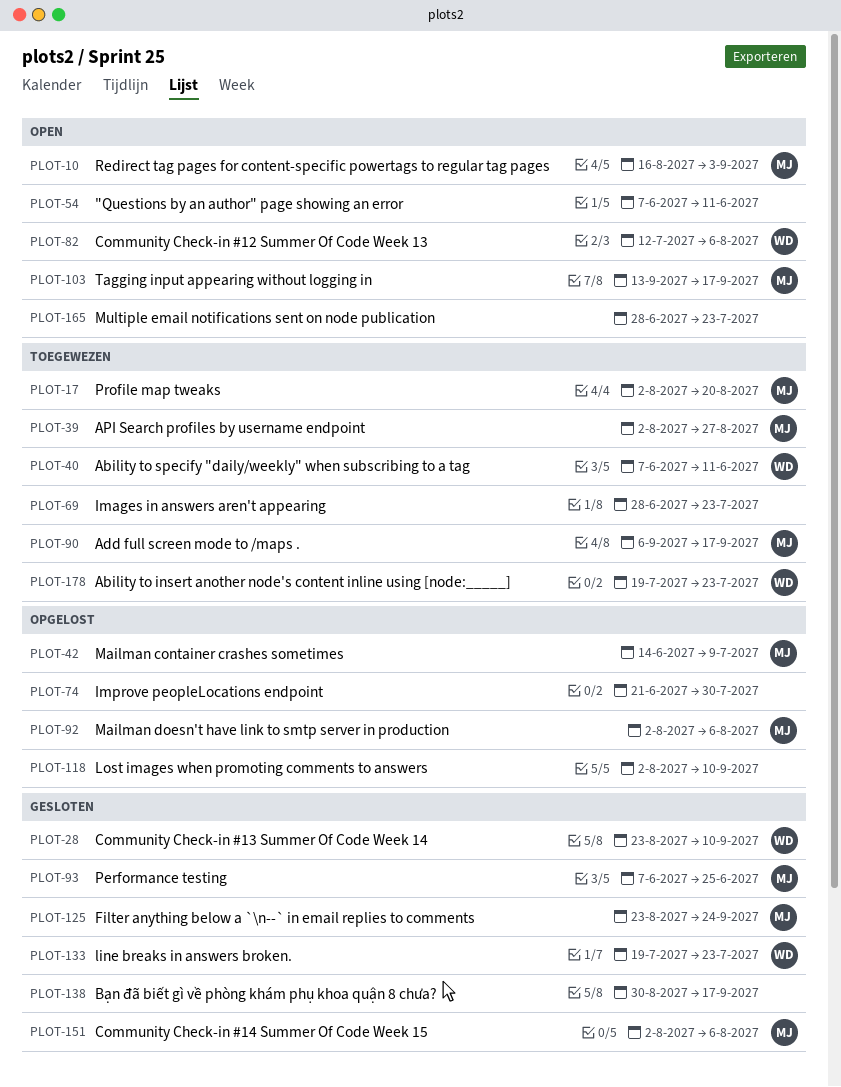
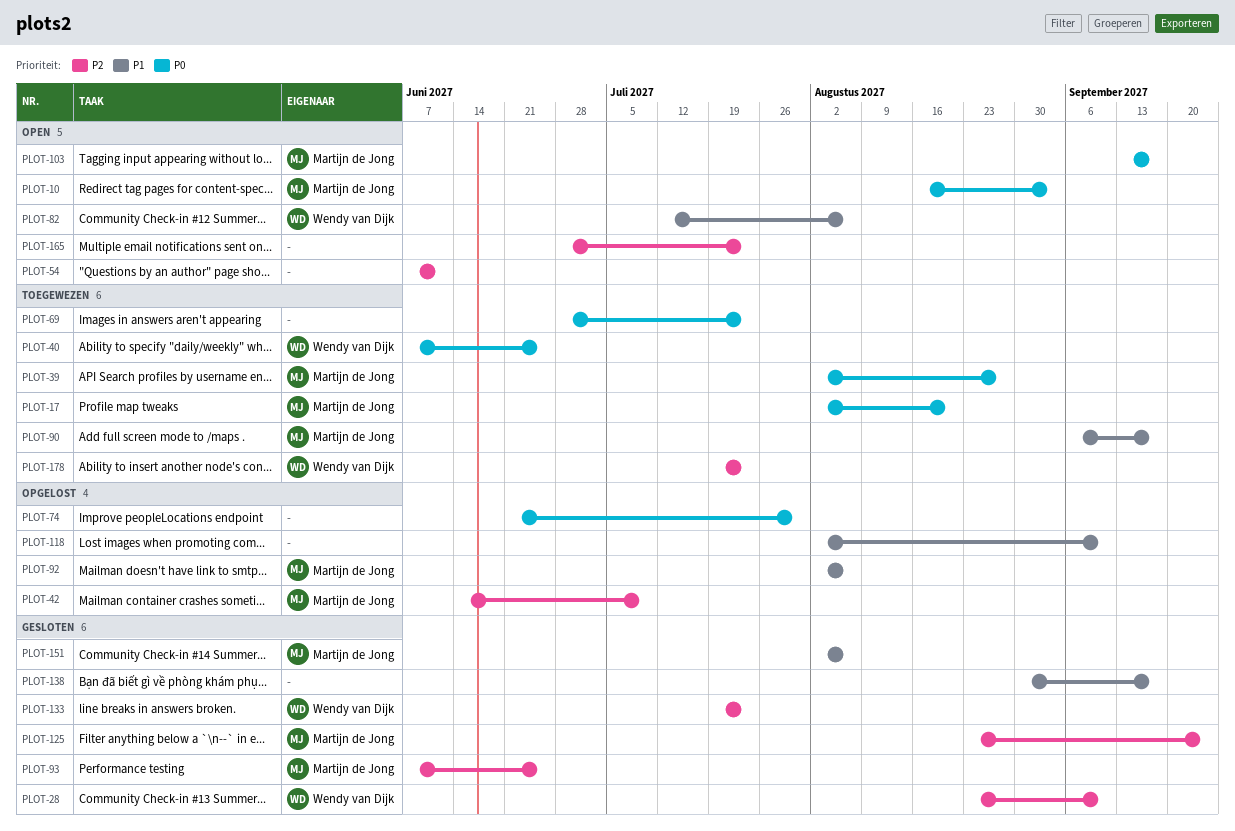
PLOT-40, due: Jun 11 -> Jun 25

